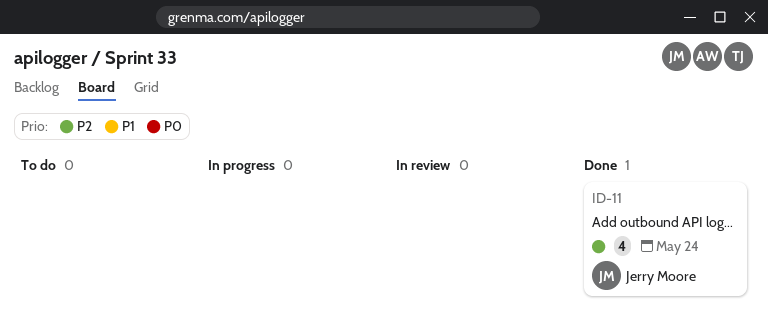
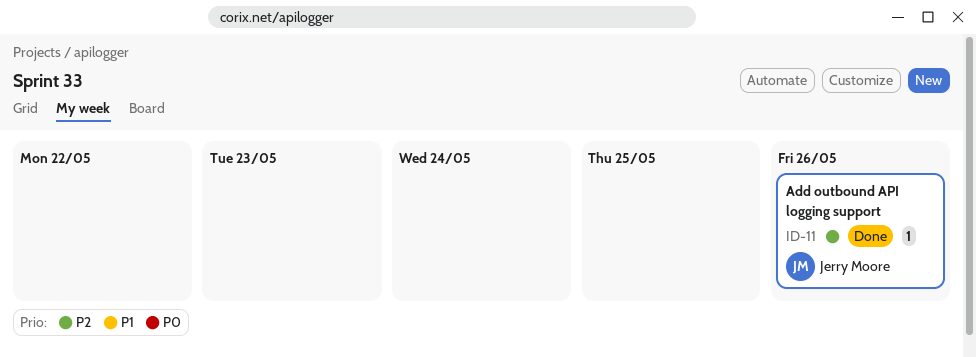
ID-11, estimate: 4 -> 1
ID-11, due: May 24 -> May 26

